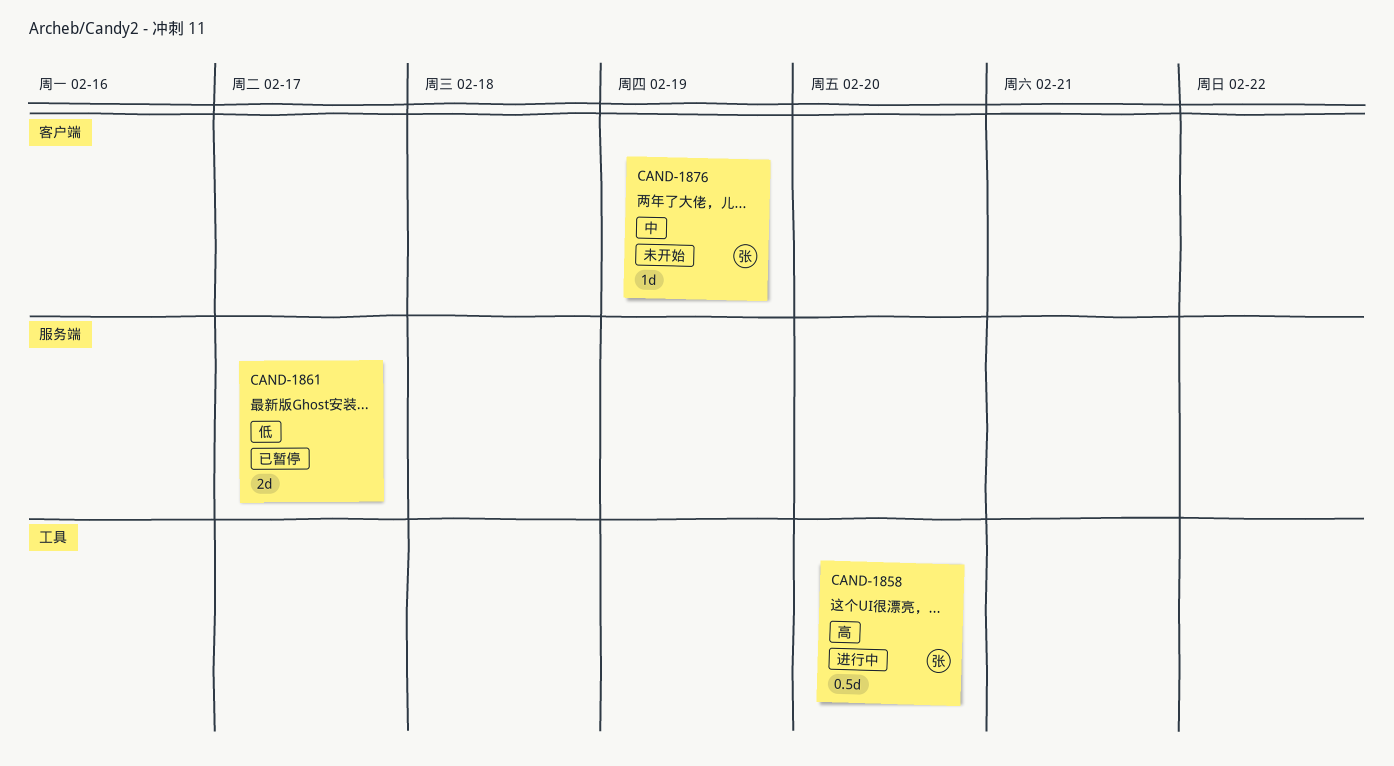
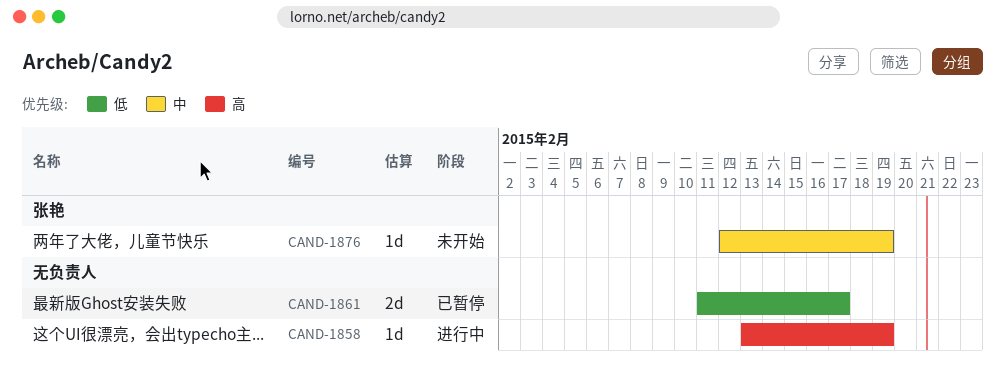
CAND-1858, owner: 张艳 -> none
CAND-1858, estimate: 0.5d -> 1d
CAND-1858, due: Feb 20 -> Feb 19

